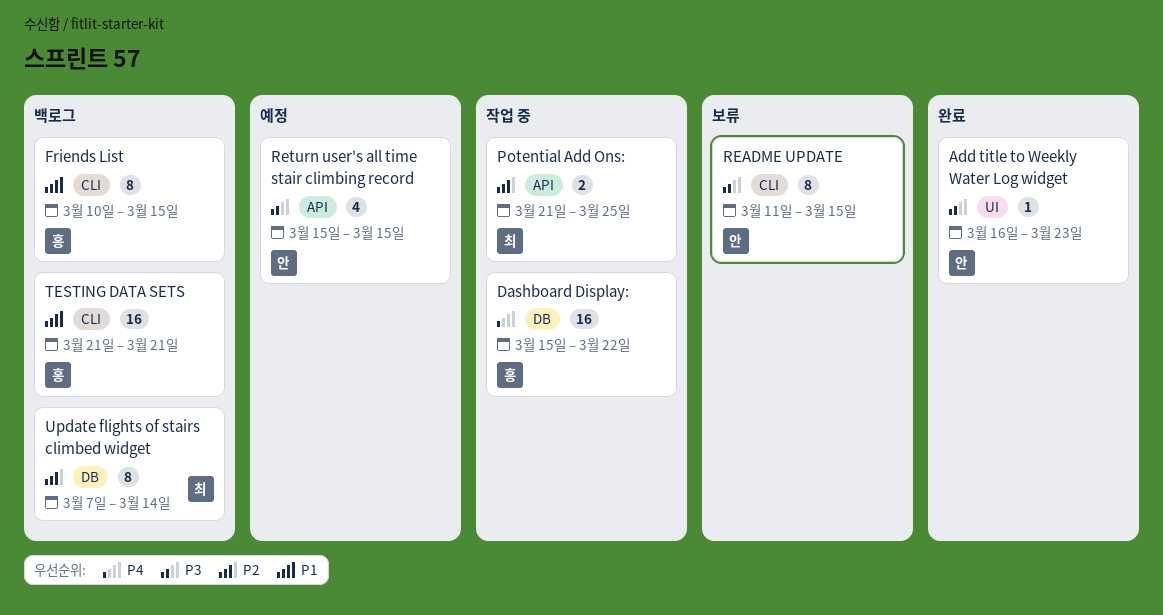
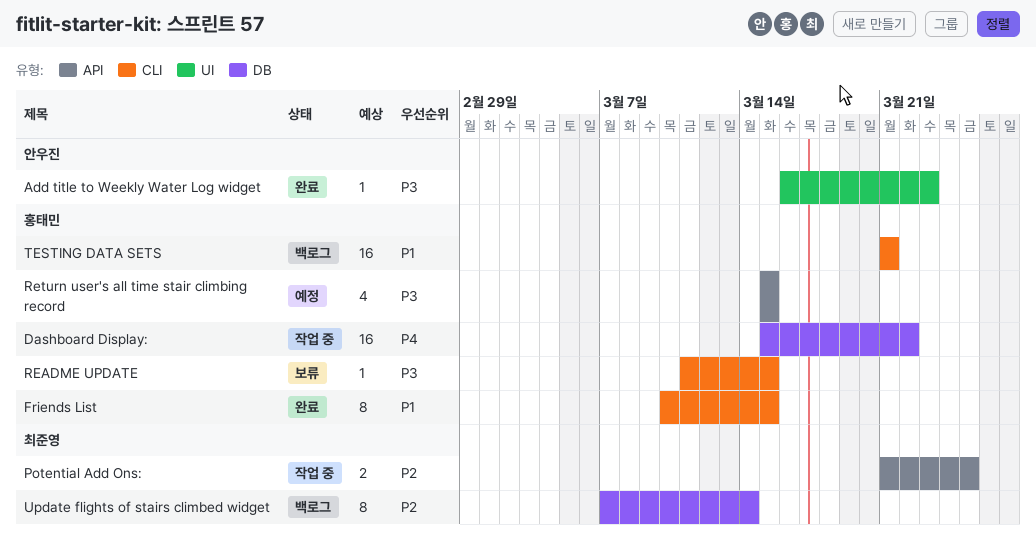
Friends List, status: 백로그 -> 완료
README UPDATE, owner: 안우진 -> 홍태민
README UPDATE, estimate: 8 -> 1
Return user's all time stair climbing record, owner: 안우진 -> 홍태민

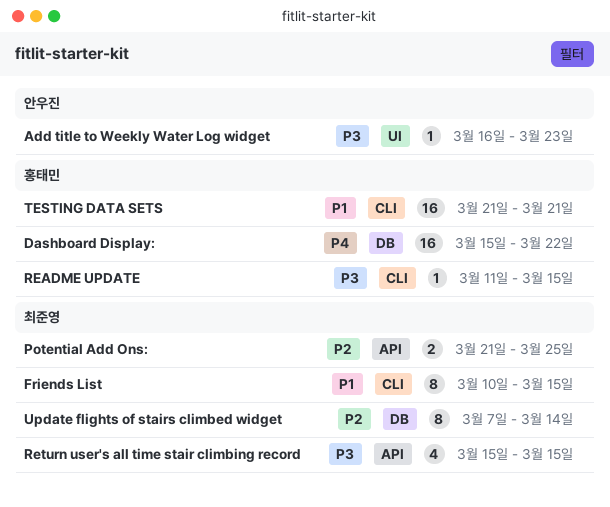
Friends List, owner: 홍태민 -> 최준영
Return user's all time stair climbing record, owner: 홍태민 -> 최준영

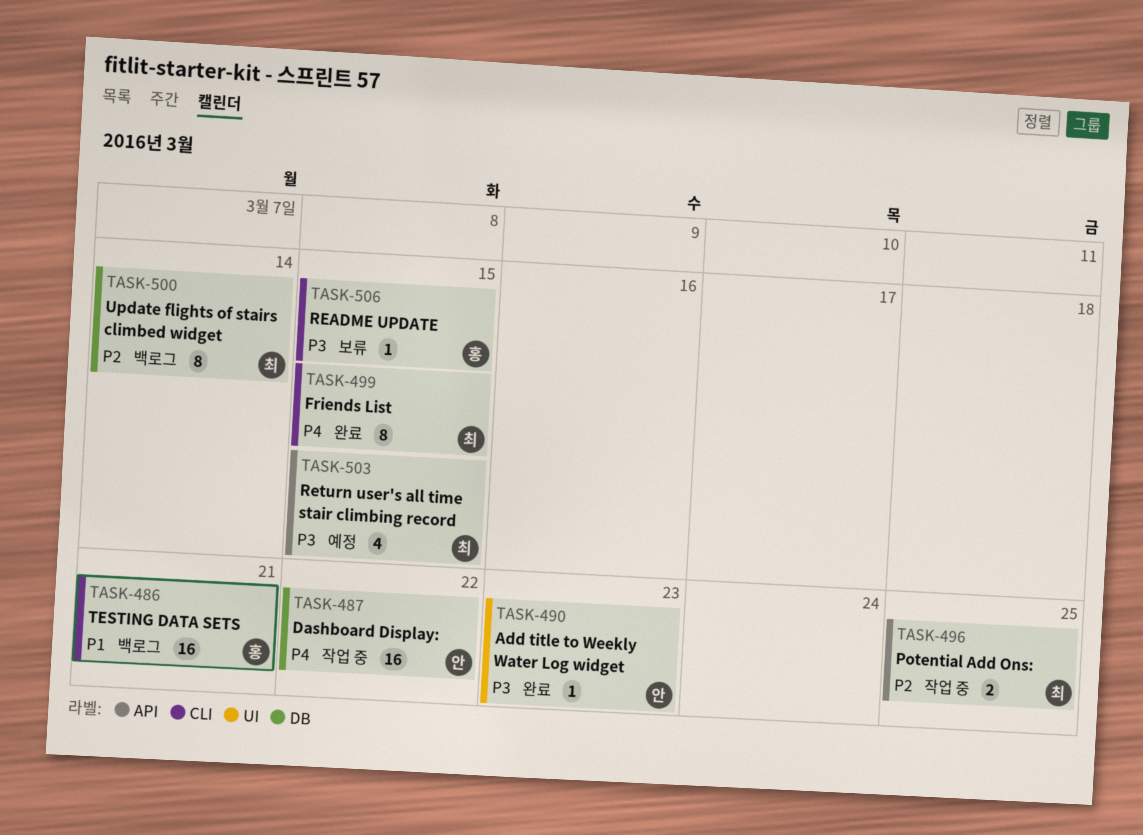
Dashboard Display:, owner: 홍태민 -> 안우진
Friends List, priority: P1 -> P4

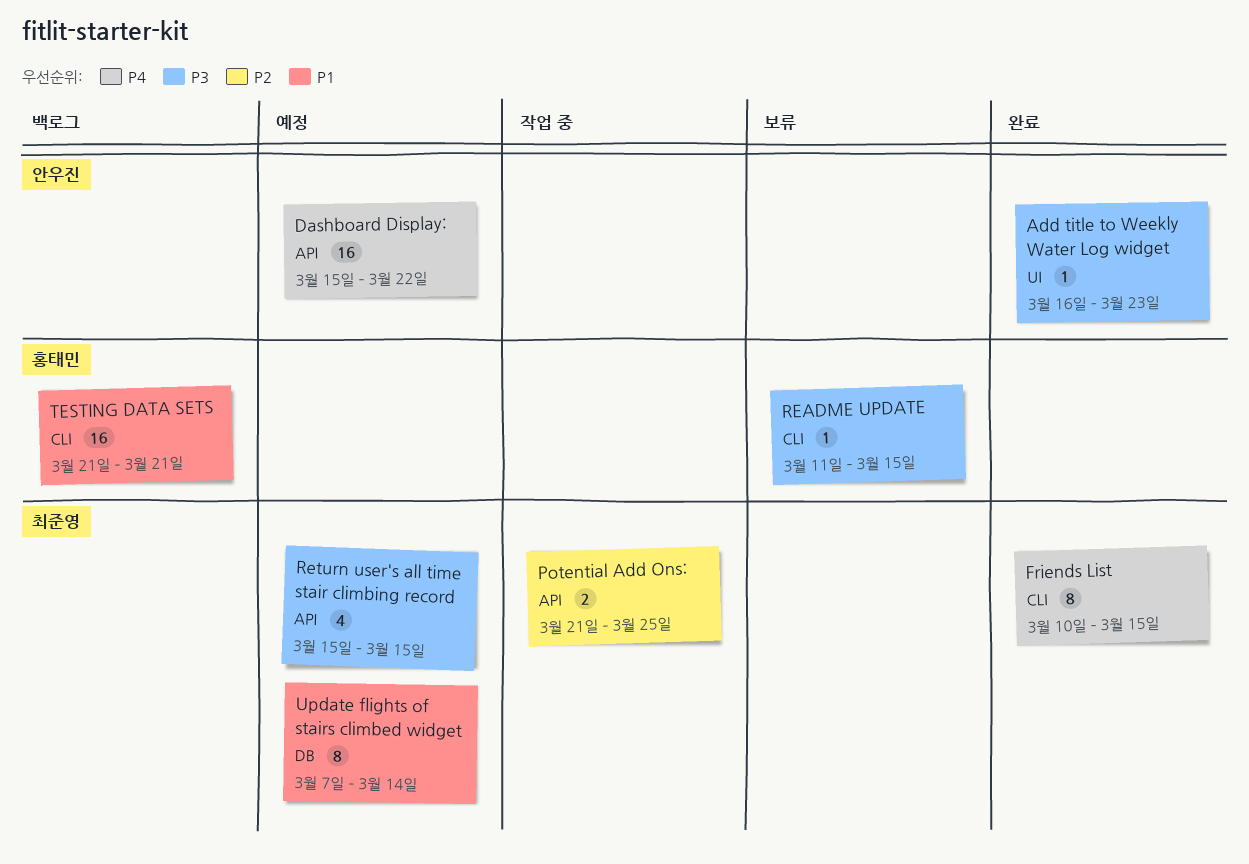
Dashboard Display:, status: 작업 중 -> 예정
Dashboard Display:, label: DB -> API
Update flights of stairs climbed widget, status: 백로그 -> 예정
Update flights of stairs climbed widget, priority: P2 -> P1

